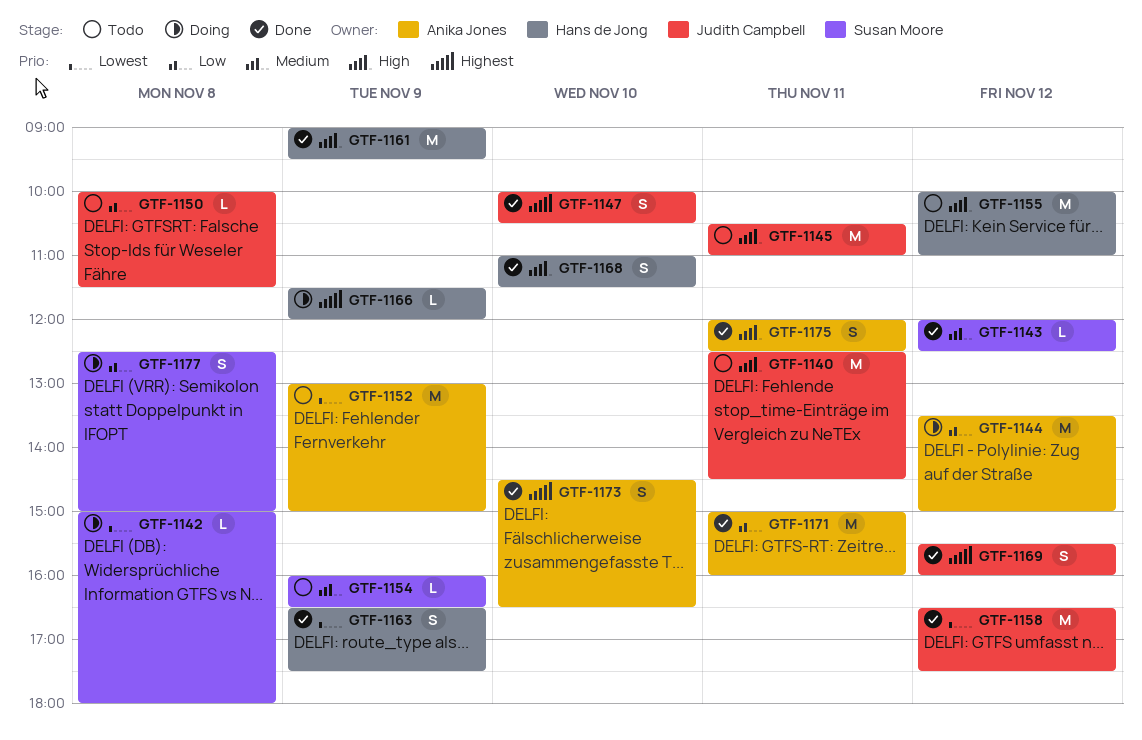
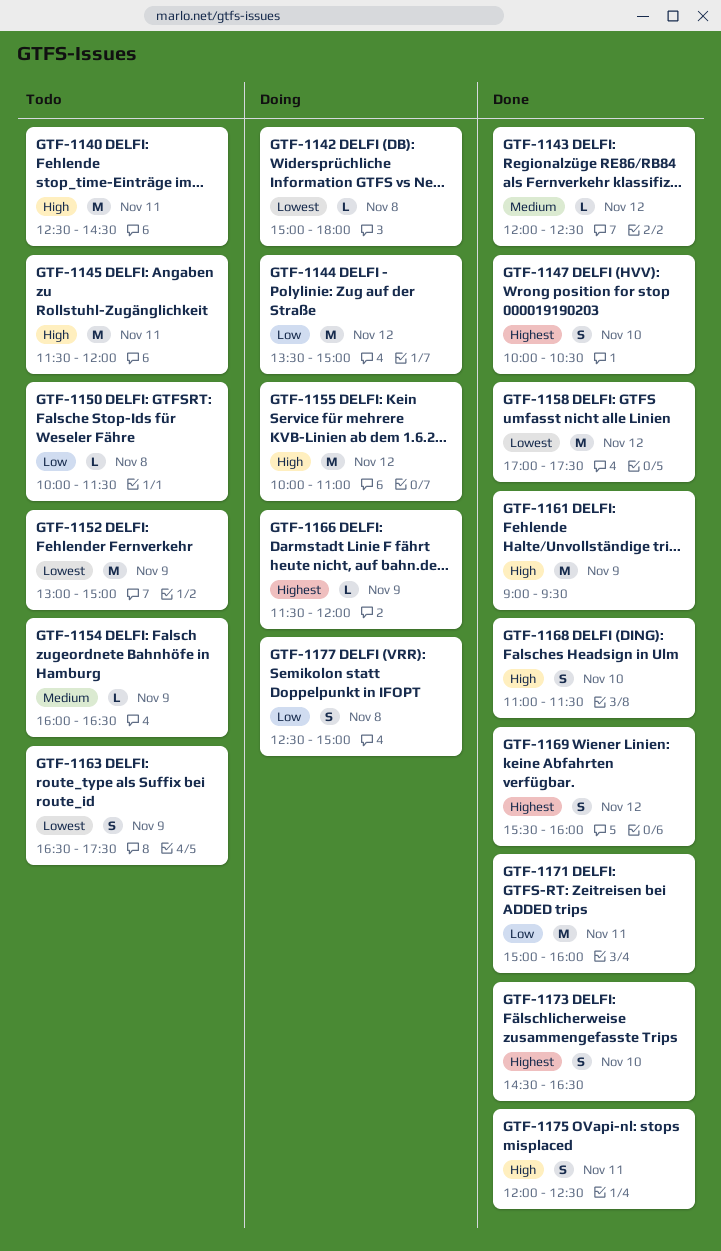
GTF-1145, begins: 10:30 -> 11:30
GTF-1145, ends: 11:00 -> 12:00
GTF-1155, status: Todo -> Doing
GTF-1158, begins: 16:30 -> 17:00
GTF-1163, status: Done -> Todo

